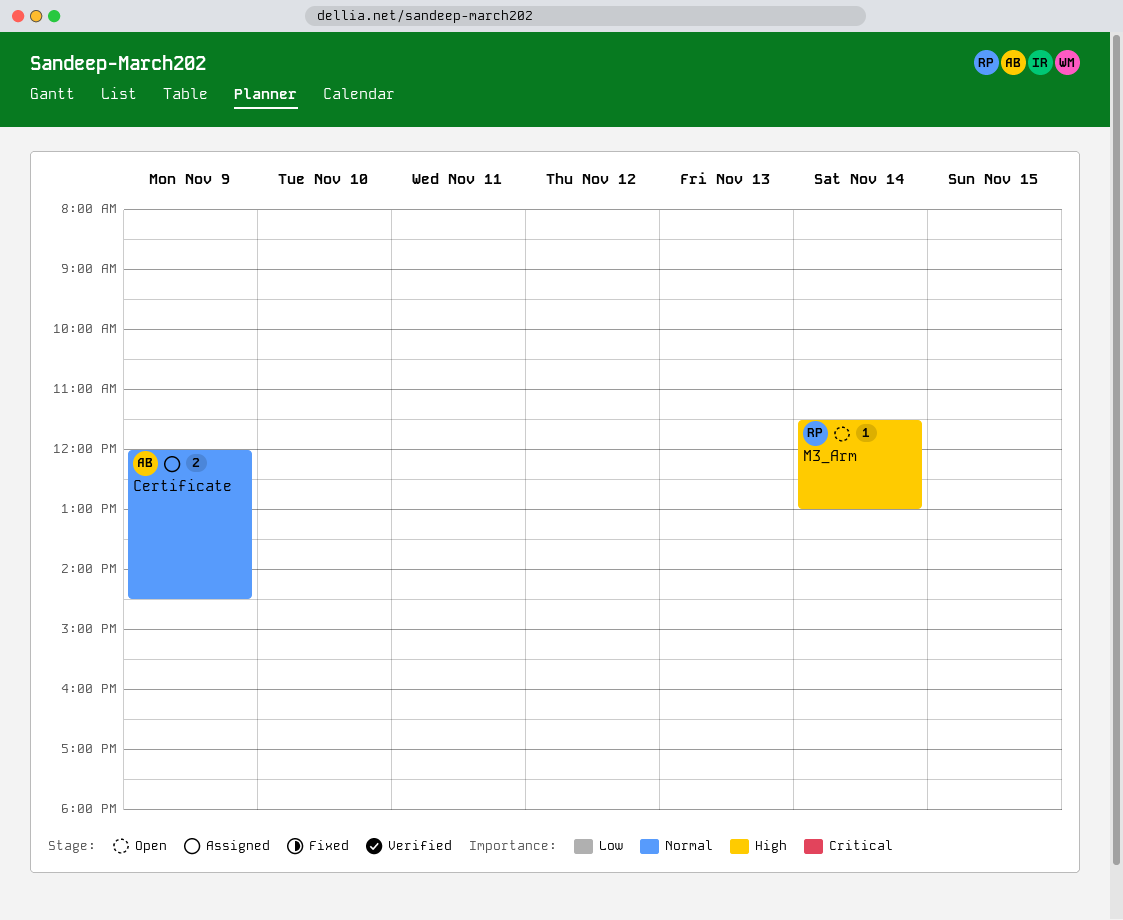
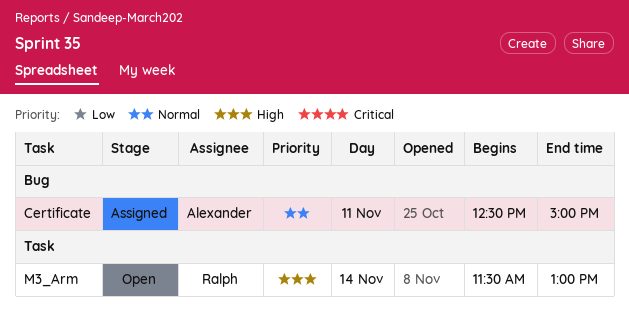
Certificate, day: Nov 9 -> Nov 11
Certificate, begins: 12:00 -> 12:30
Certificate, ends: 14:30 -> 15:00

